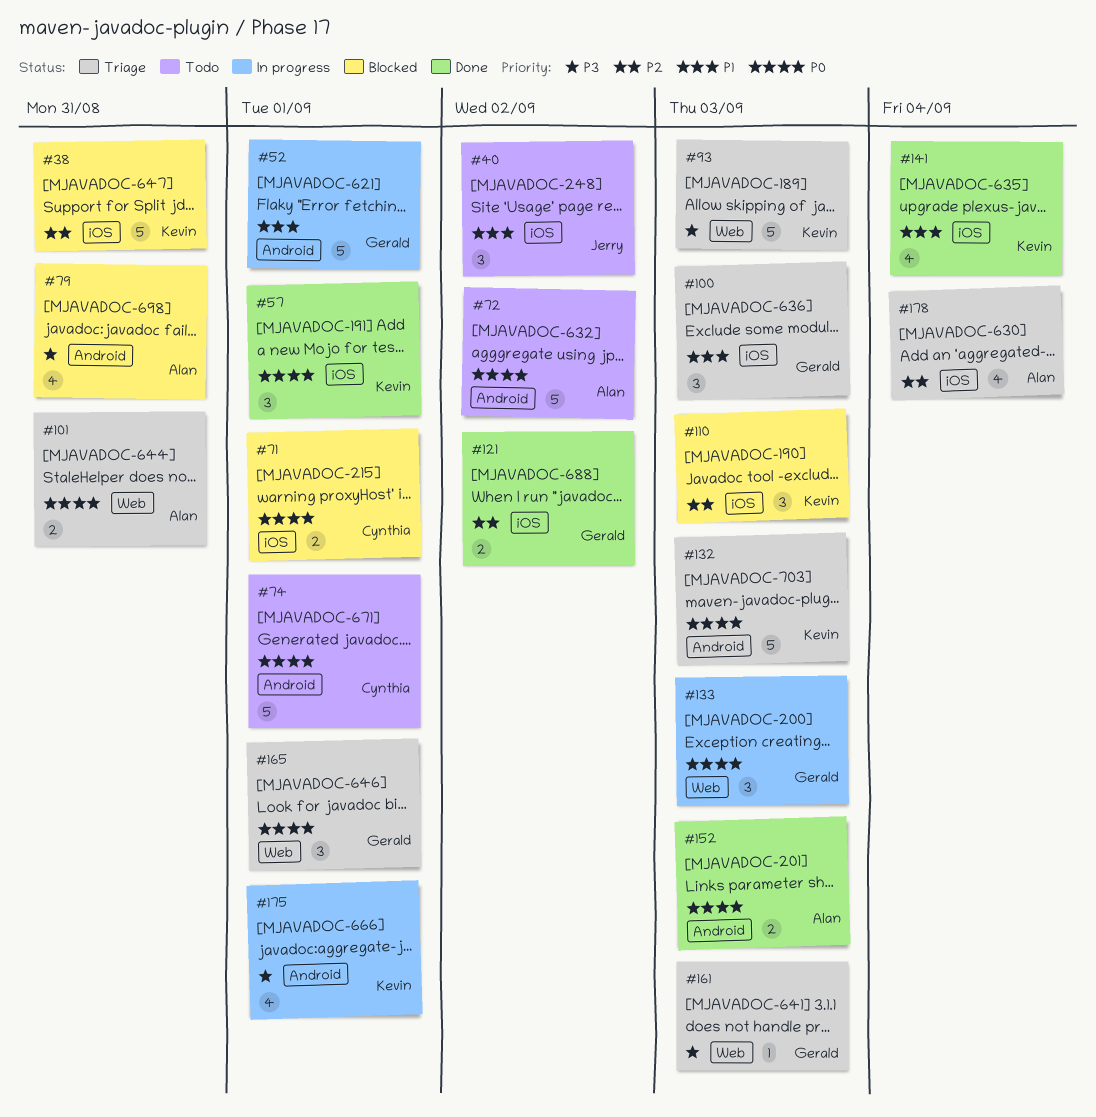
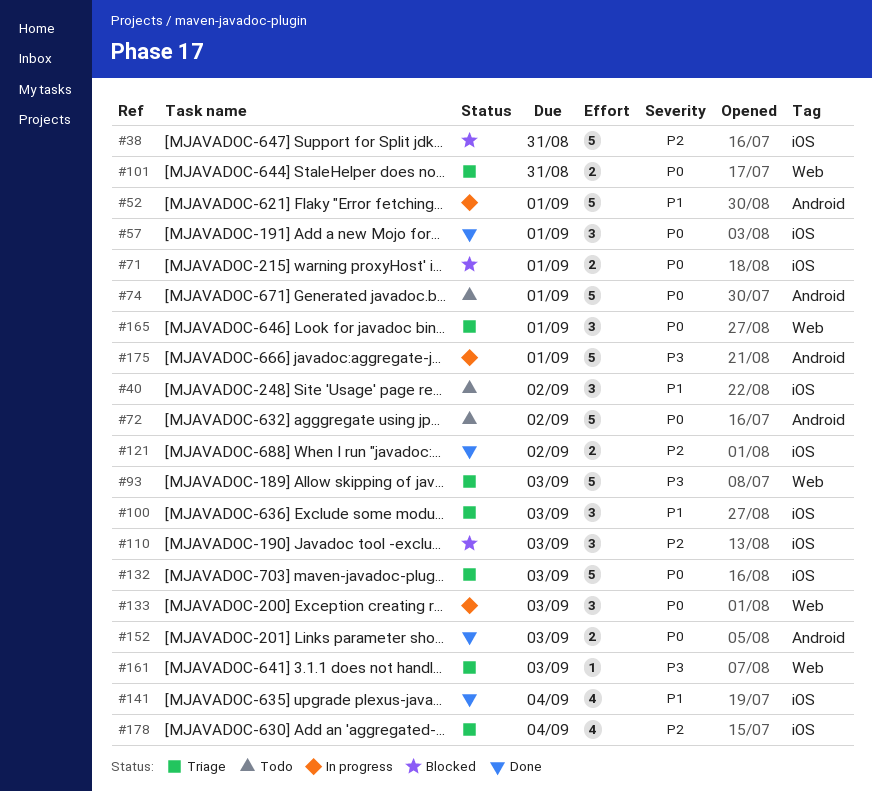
#79: present -> none
#132, label: Android -> iOS
#175, estimate: 4 -> 5

